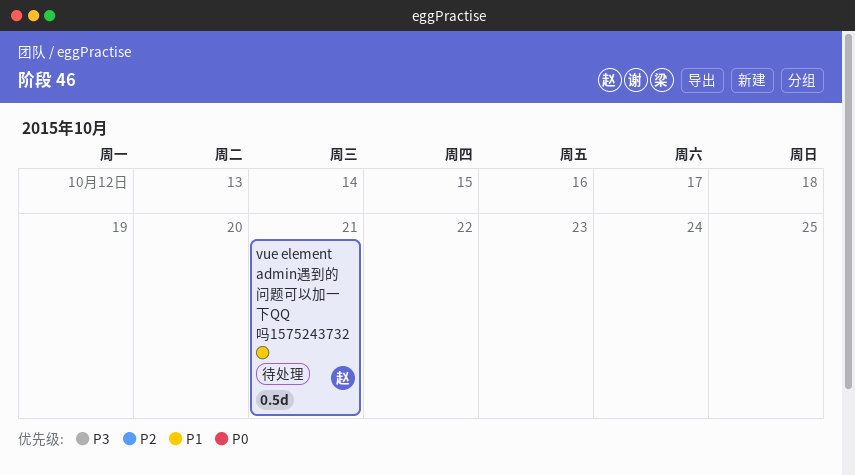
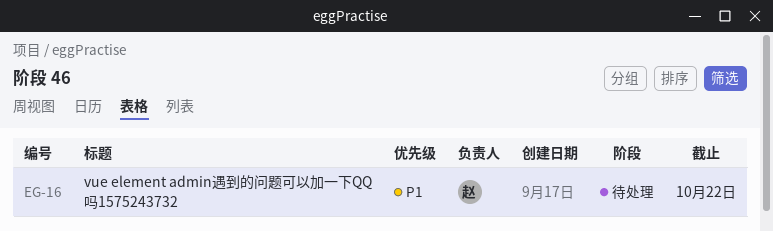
vue element admin遇到的问题可以加一下QQ吗1575243732, due: Oct 21 -> Oct 22

